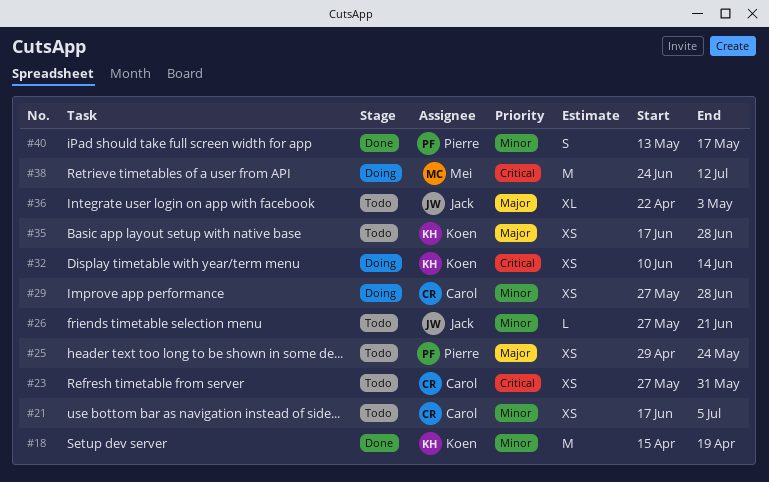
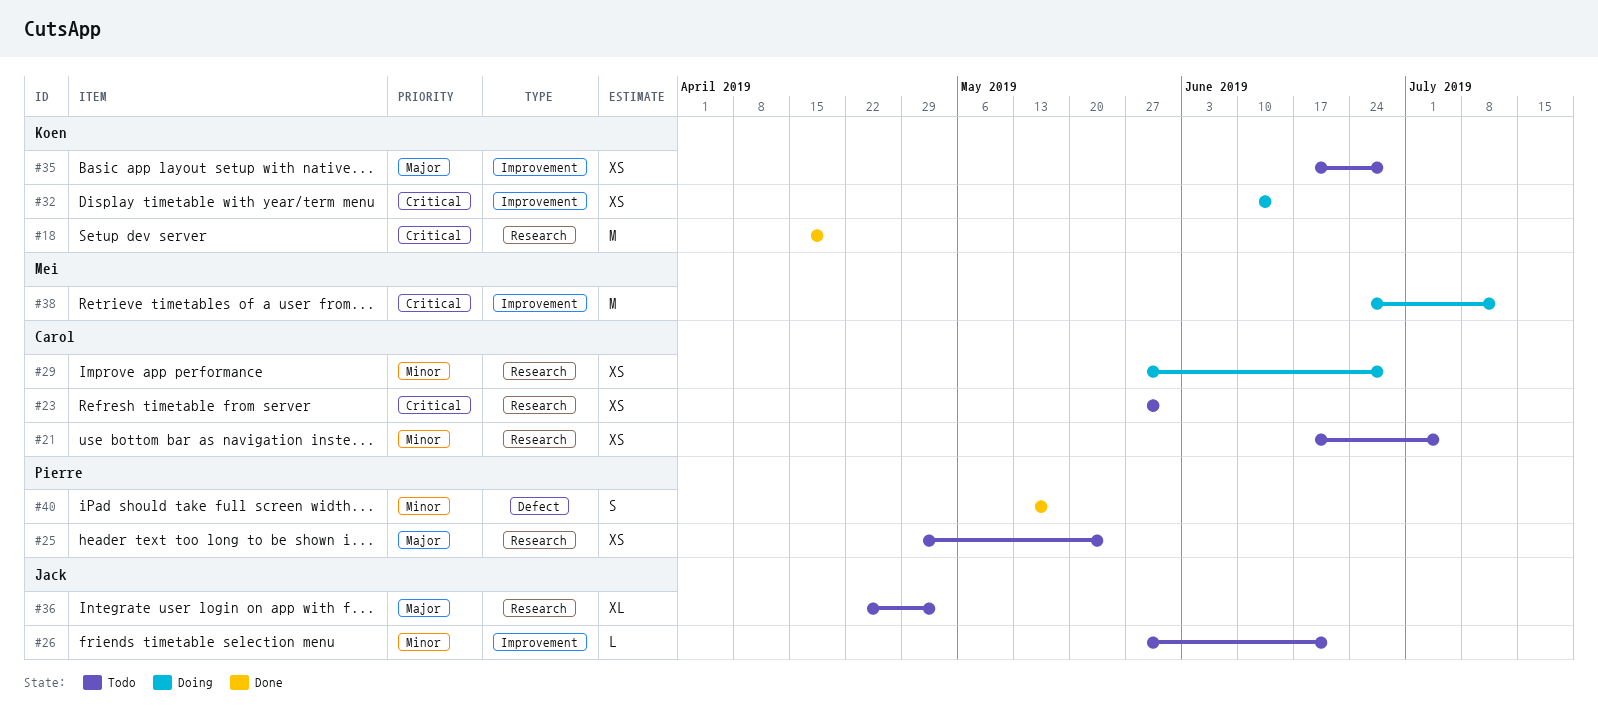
#18, priority: Minor -> Critical

